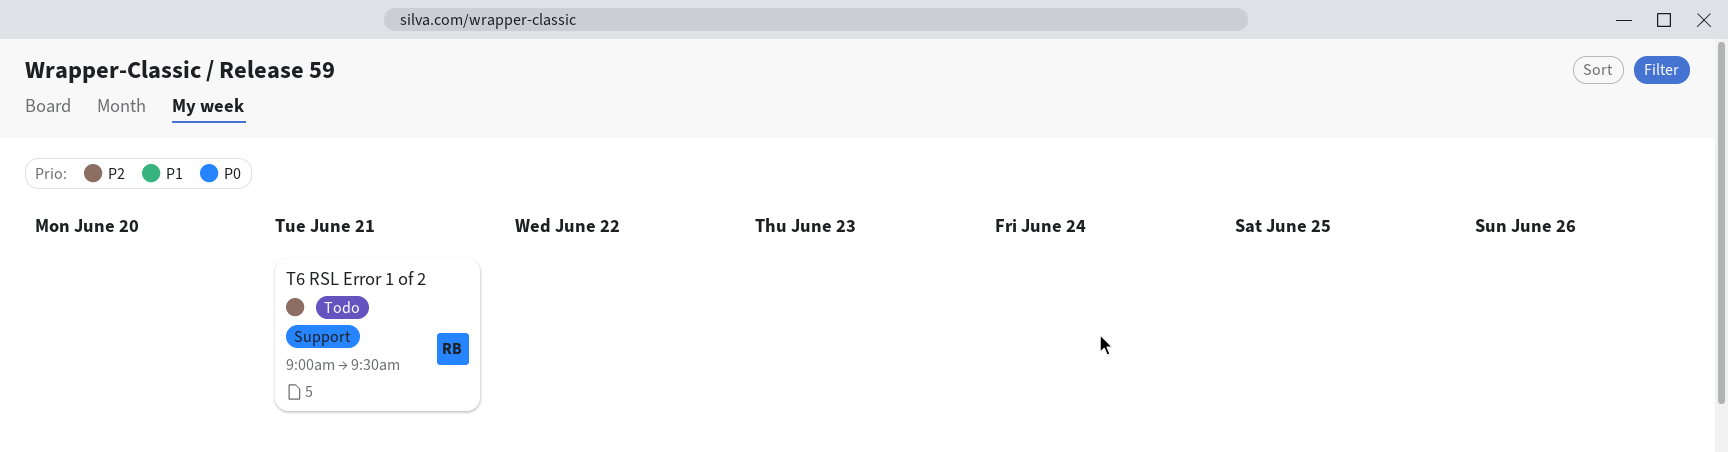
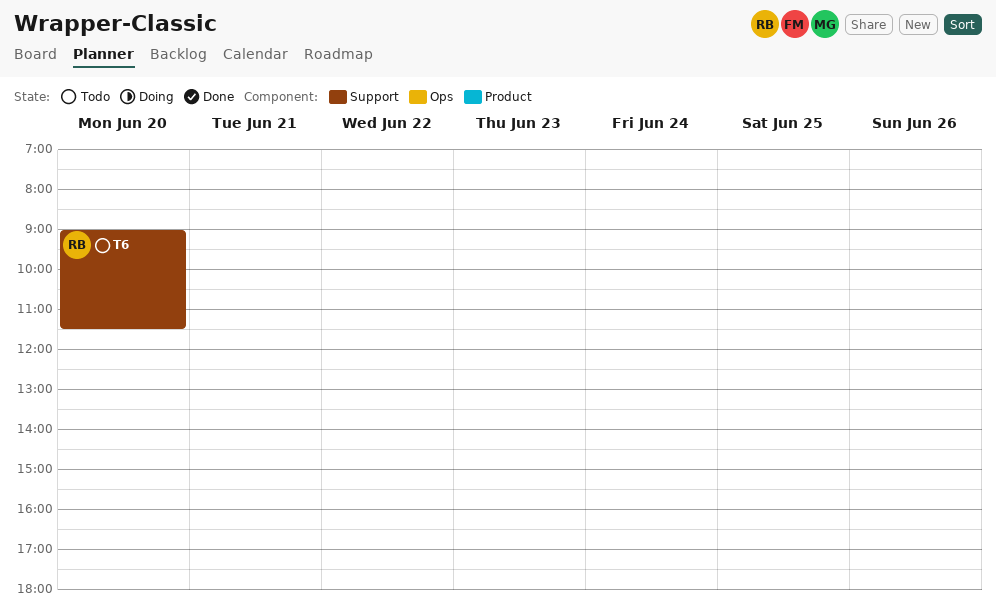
T6, day: Jun 21 -> Jun 20
T6, ends: 09:30 -> 11:30

